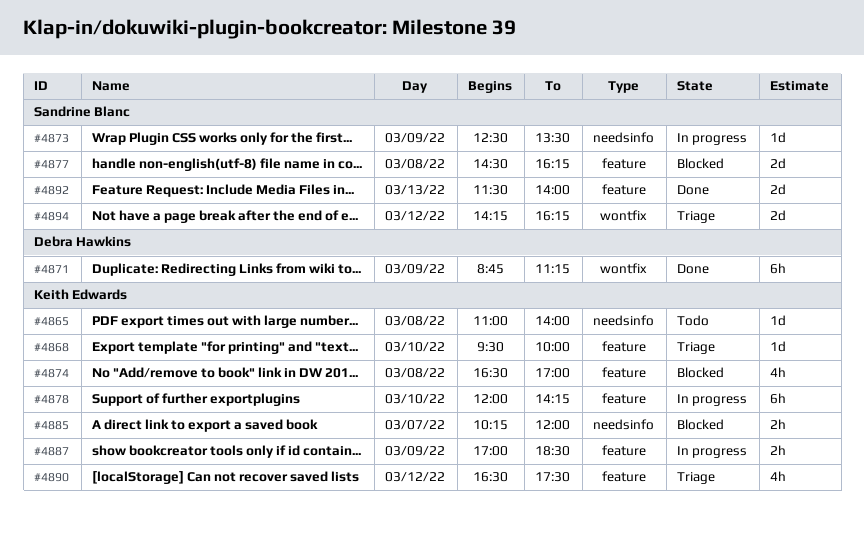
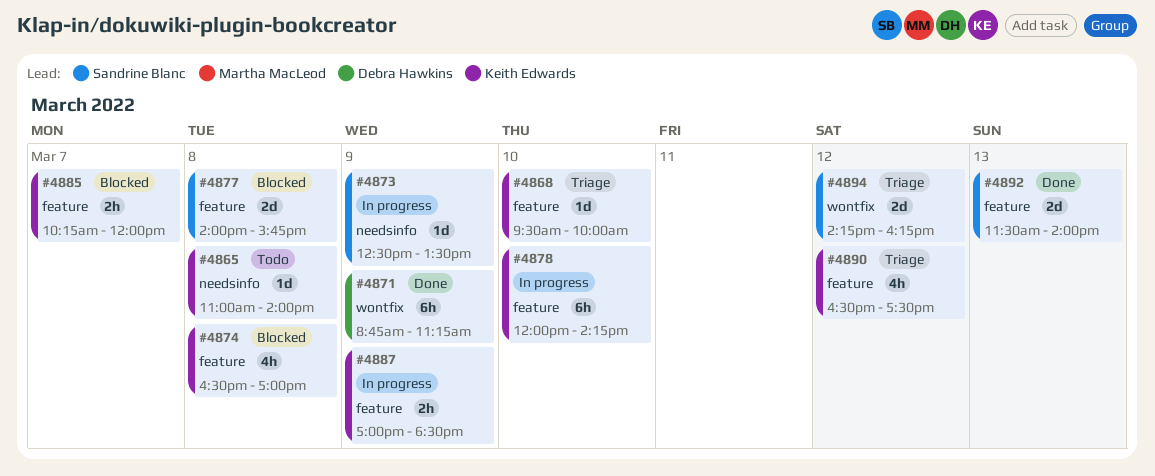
#4877, begins: 14:30 -> 14:00
#4877, ends: 16:15 -> 15:45
#4885, label: needsinfo -> feature

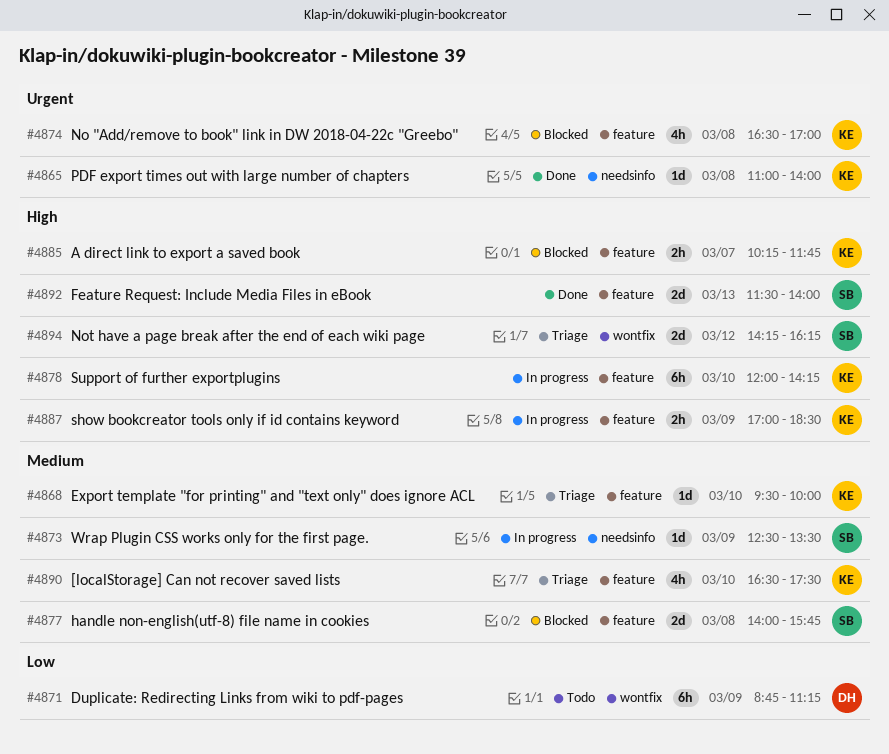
#4865, status: Todo -> Done
#4871, status: Done -> Todo
#4885, ends: 12:00 -> 11:45
#4890, day: Mar 12 -> Mar 10

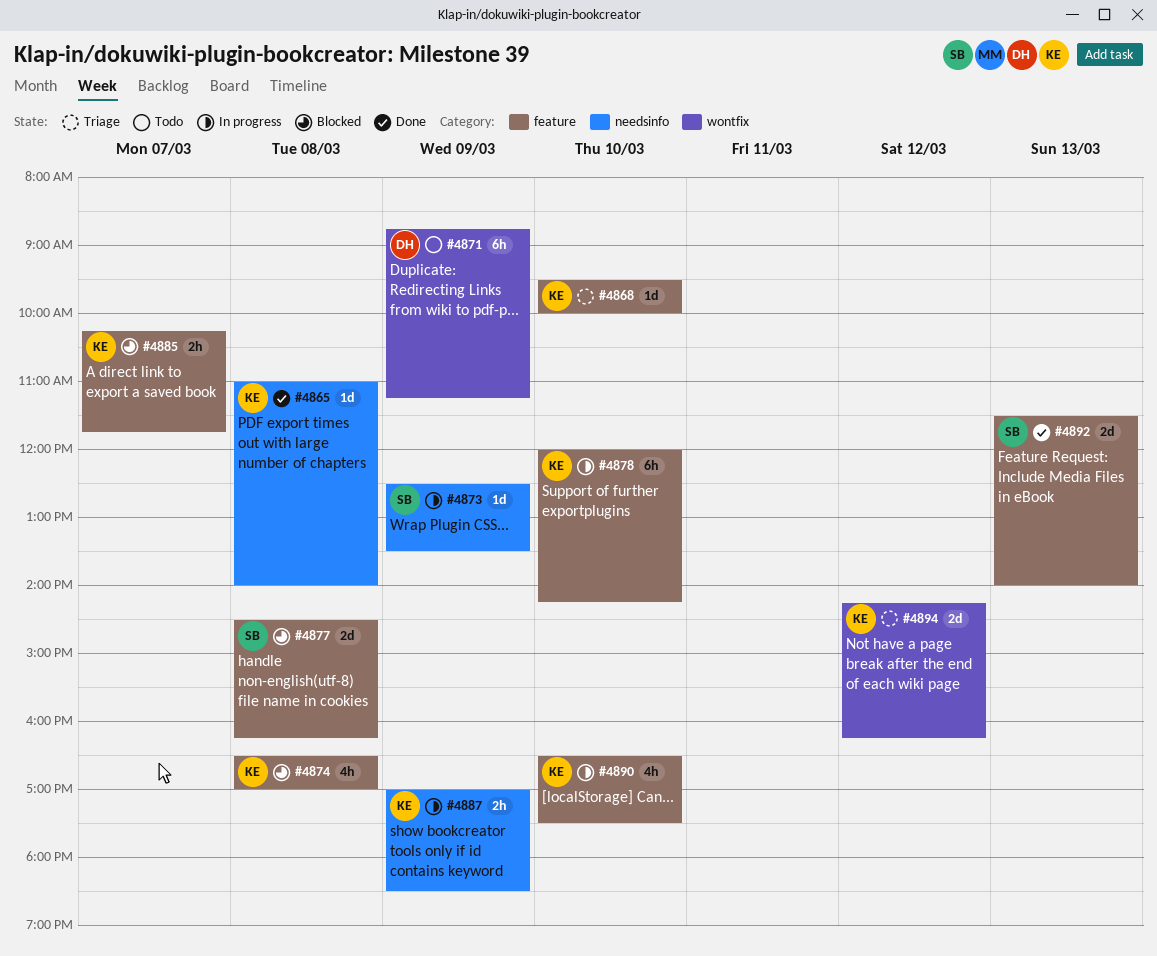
#4877, begins: 14:00 -> 14:30
#4877, ends: 15:45 -> 16:15
#4887, label: feature -> needsinfo
#4890, status: Triage -> In progress
#4894, owner: SB -> KE

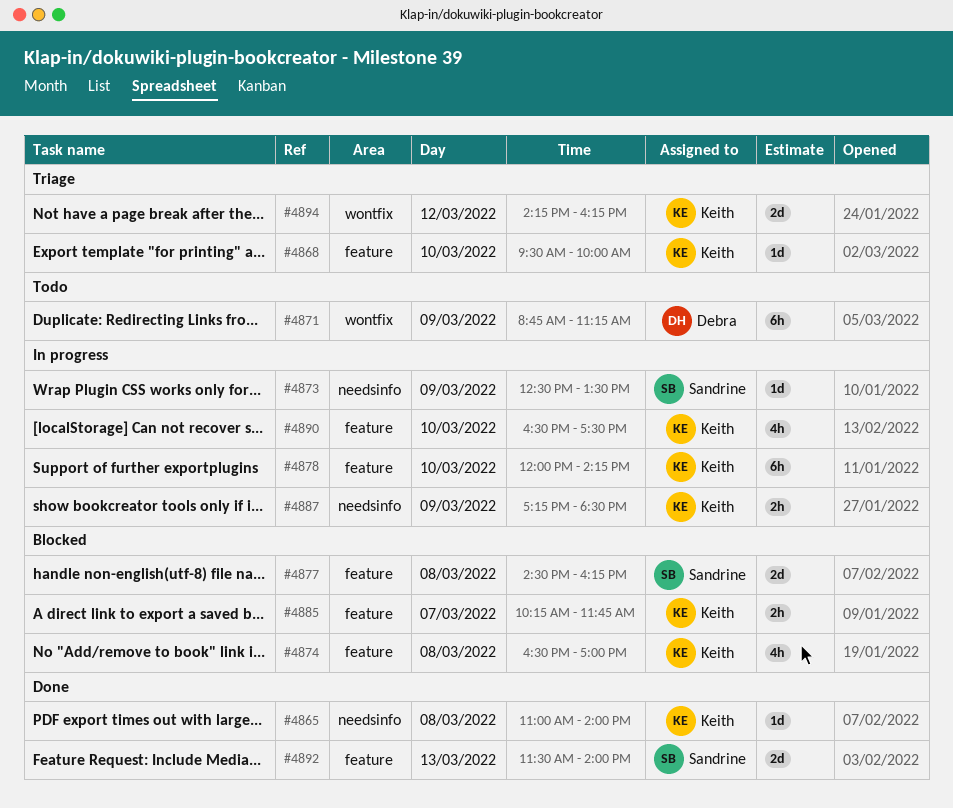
#4887, begins: 17:00 -> 17:15

